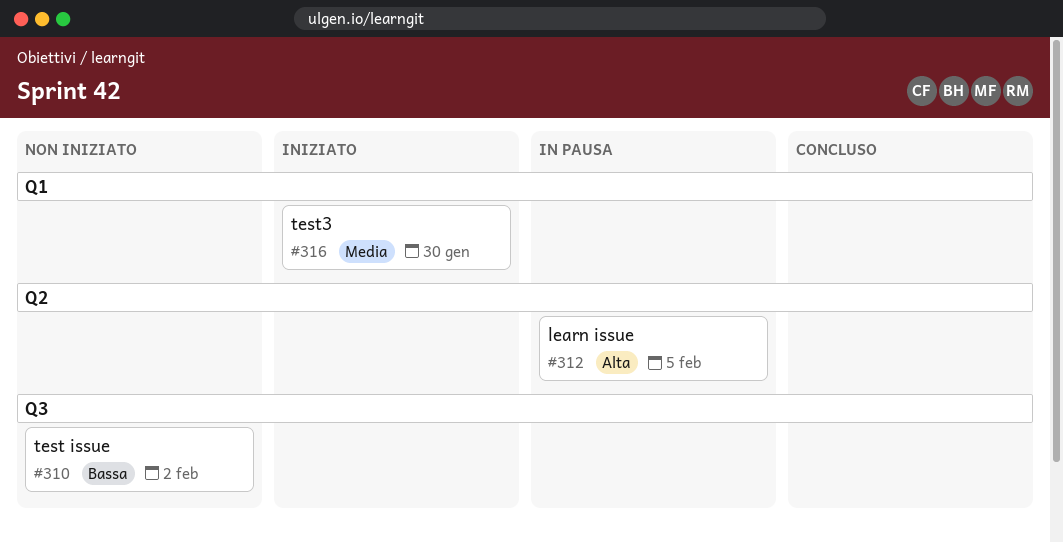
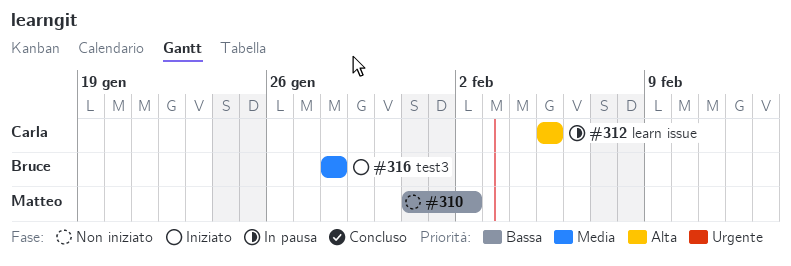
#316, due: Jan 30 -> Jan 28

